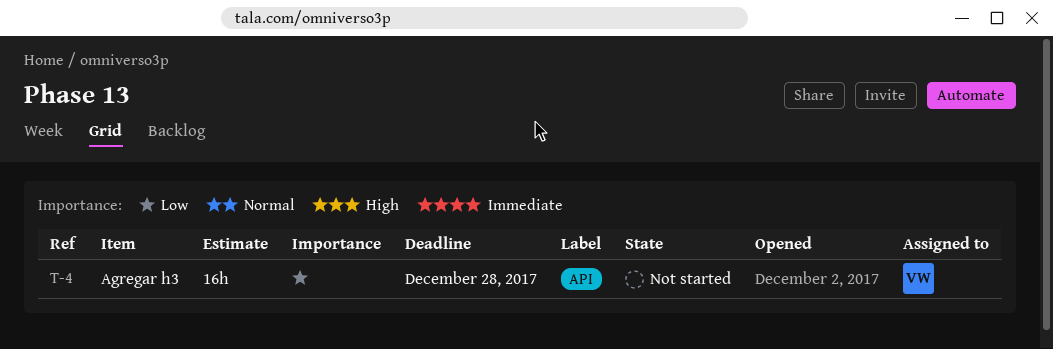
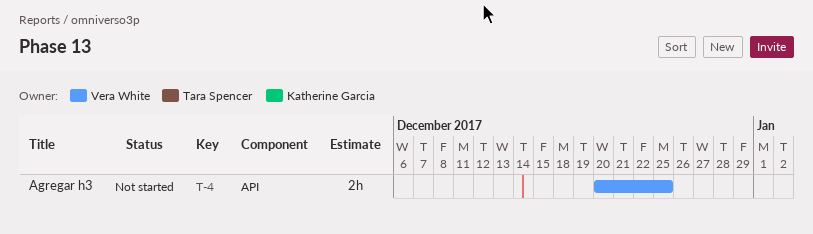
T-4, estimate: 16h -> 2h
T-4, due: Dec 28 -> Dec 25

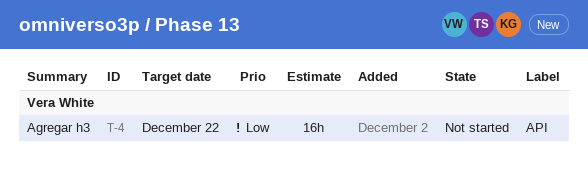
T-4, estimate: 2h -> 16h
T-4, due: Dec 25 -> Dec 22

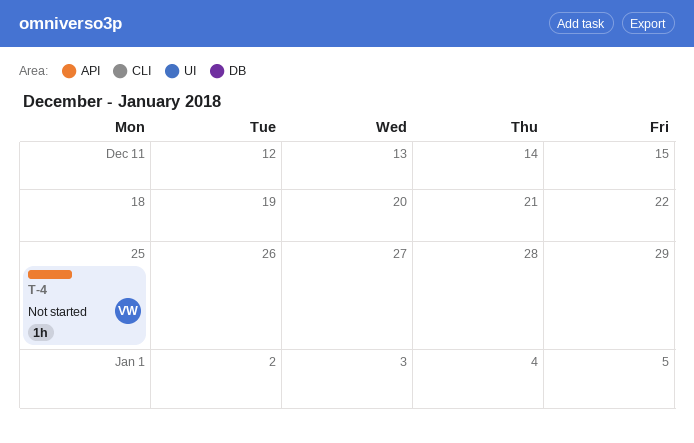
T-4, estimate: 16h -> 1h
T-4, due: Dec 22 -> Dec 25

